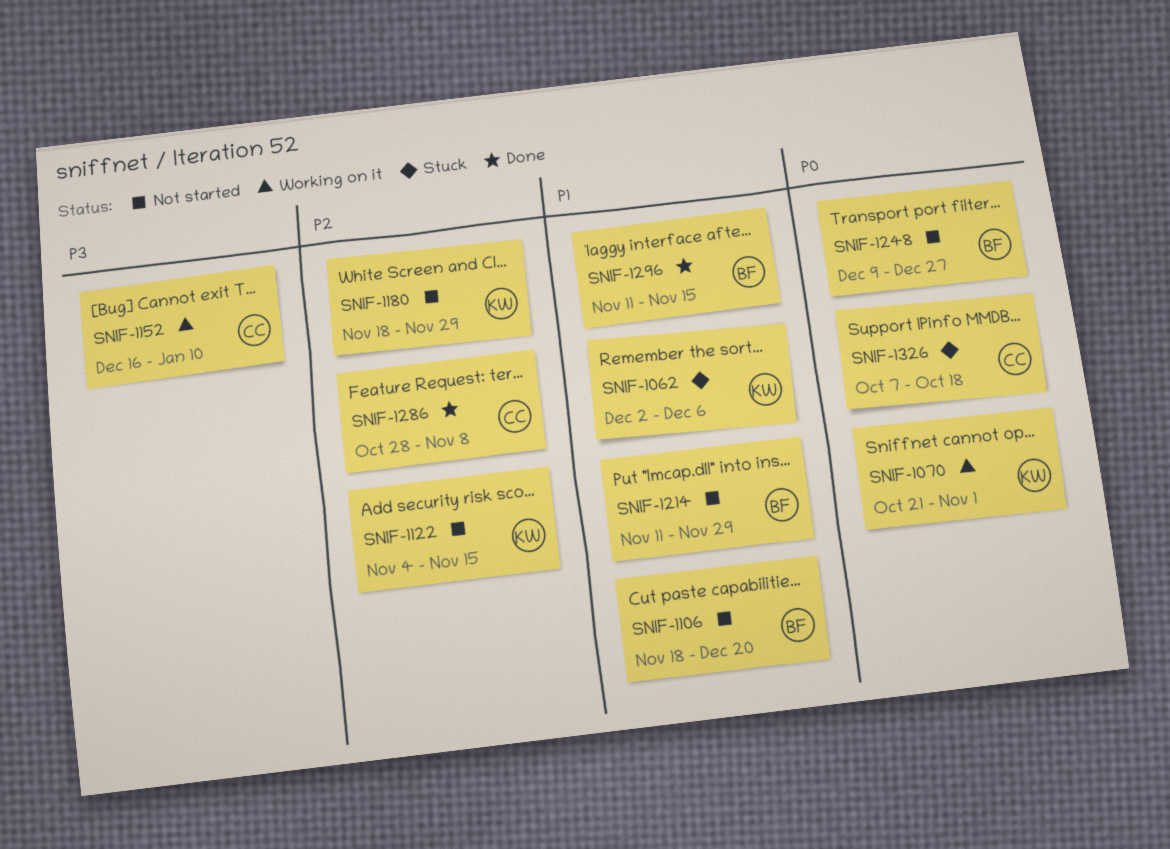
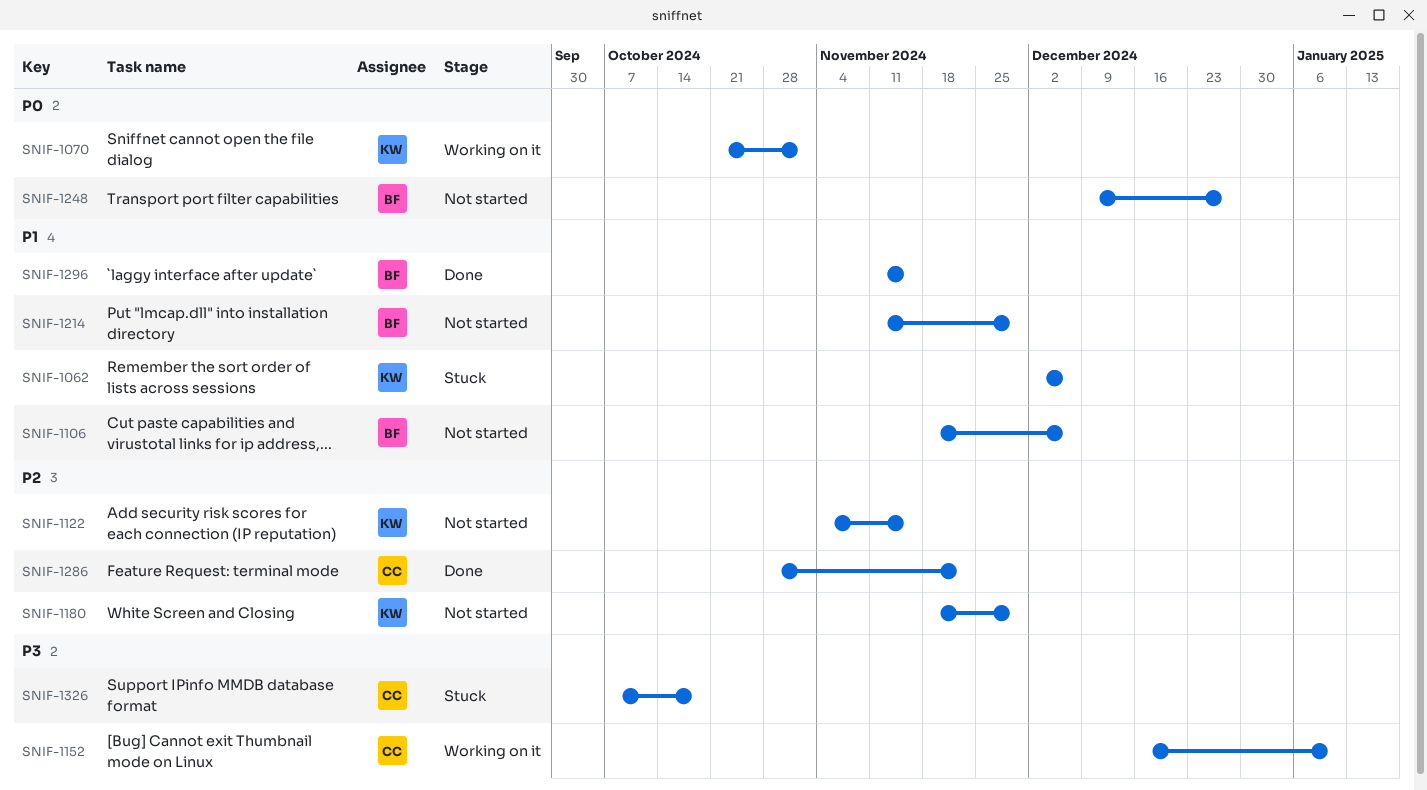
SNIF-1106, due: Dec 20 -> Dec 6
SNIF-1286, due: Nov 8 -> Nov 22
SNIF-1326, priority: P0 -> P3

